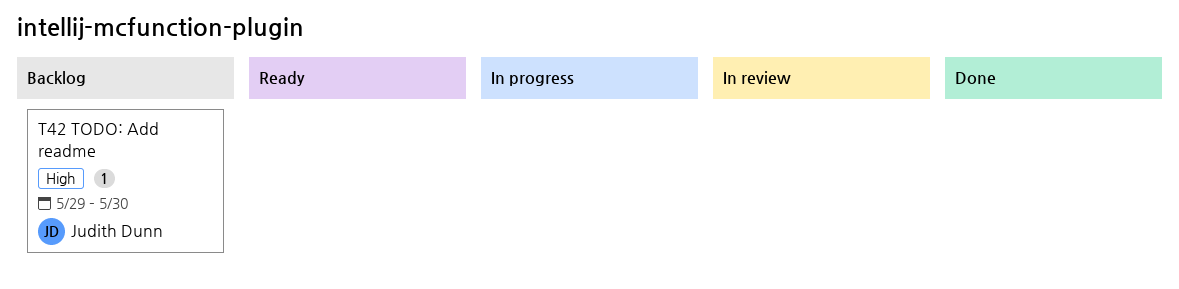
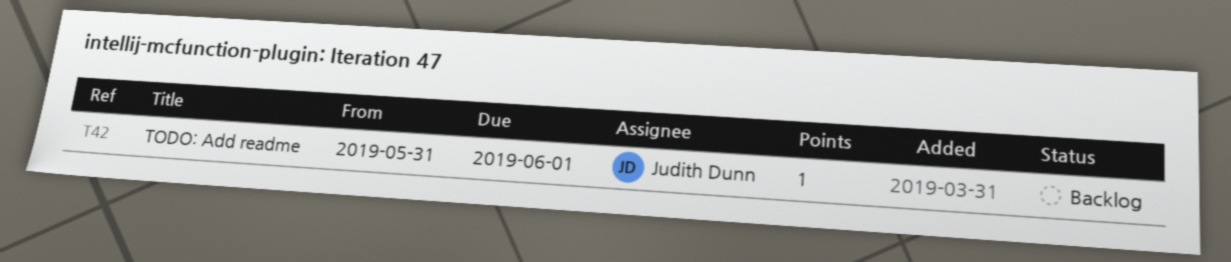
T42, start: May 29 -> May 31
T42, due: May 30 -> Jun 1

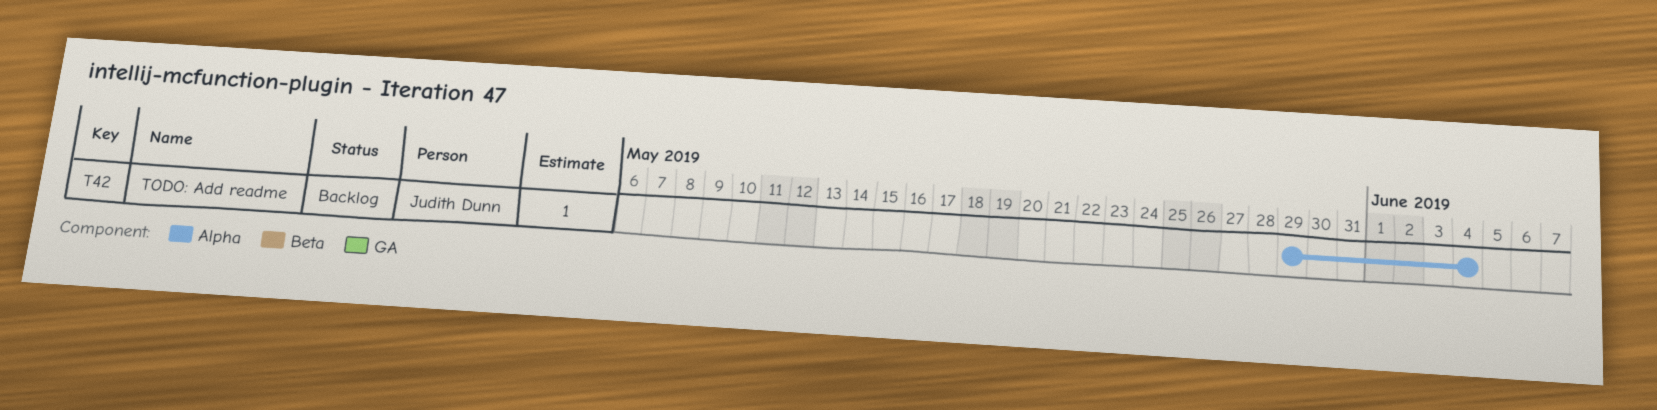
T42, start: May 31 -> May 29
T42, due: Jun 1 -> Jun 4

